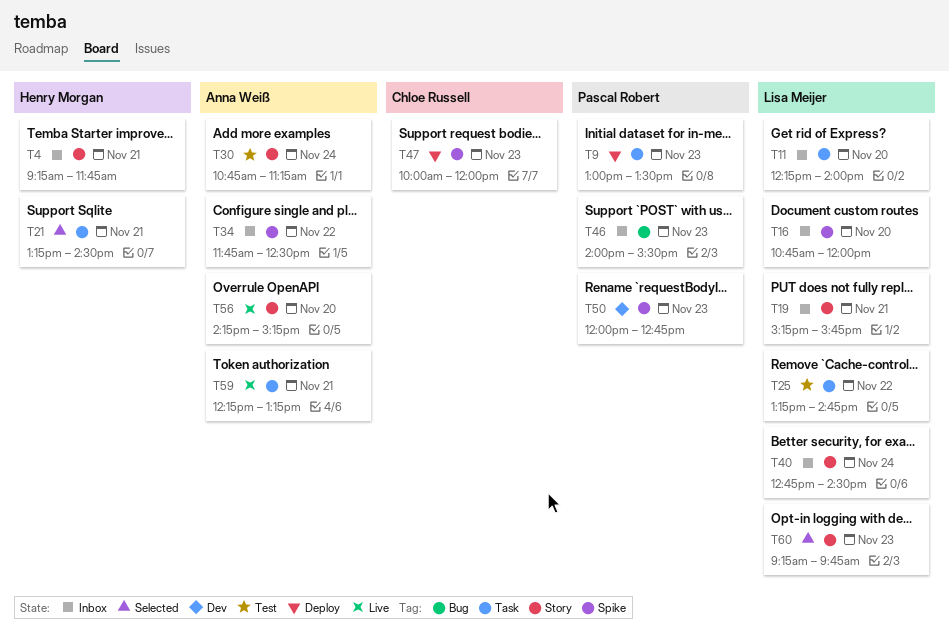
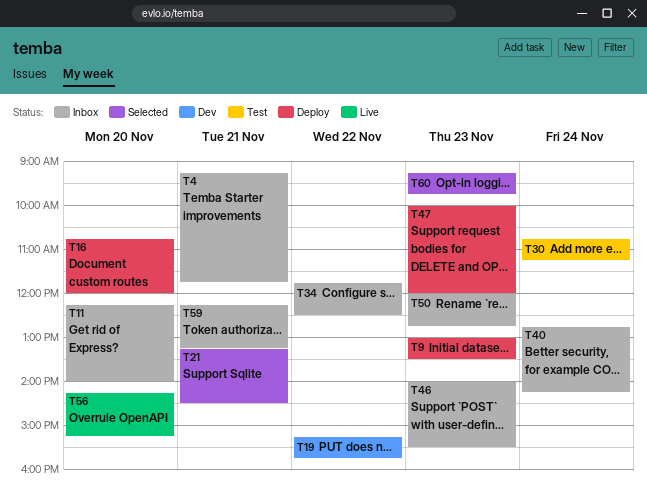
T16, status: Inbox -> Deploy
T19, status: Inbox -> Dev
T19, day: Nov 21 -> Nov 22
T25: present -> none
T40, ends: 14:30 -> 14:15
T50, status: Dev -> Inbox
T59, status: Live -> Inbox

